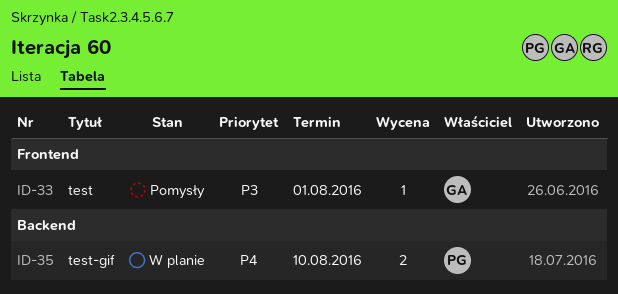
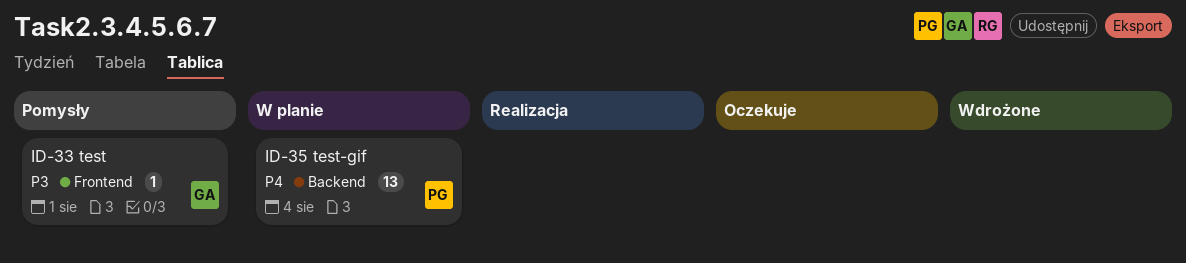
ID-35, estimate: 2 -> 13
ID-35, due: Aug 10 -> Aug 4

